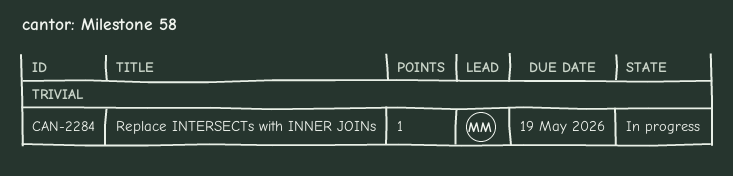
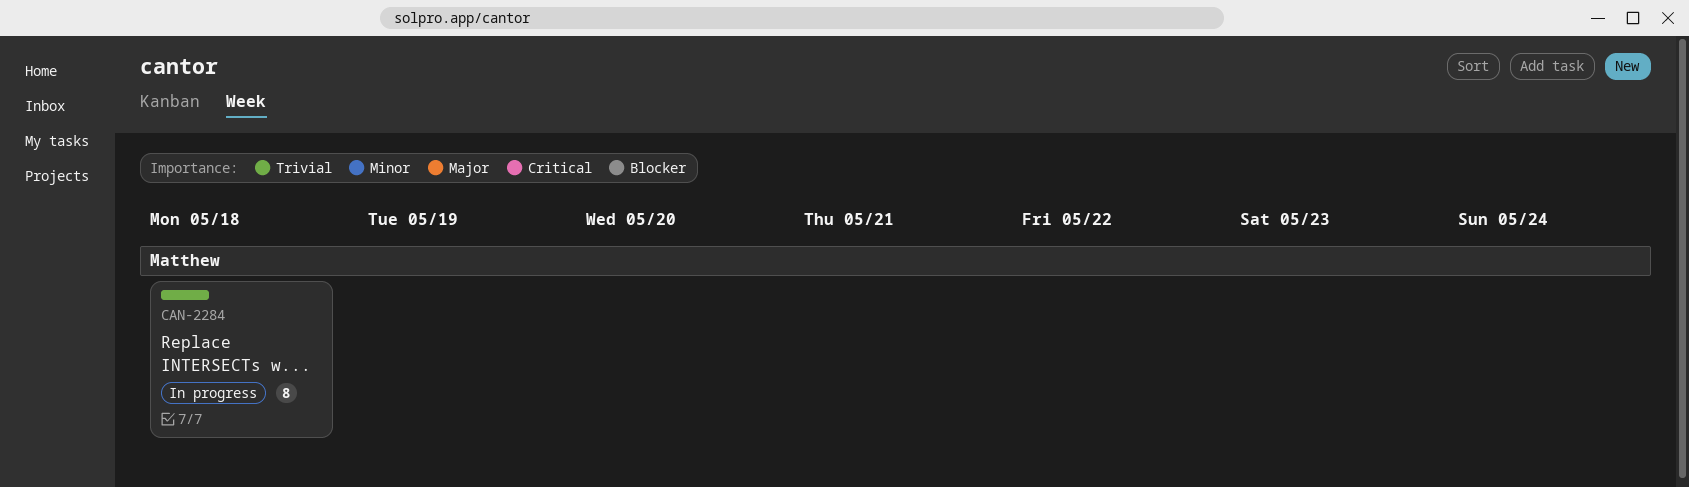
CAN-2284, estimate: 1 -> 8
CAN-2284, due: May 19 -> May 18

